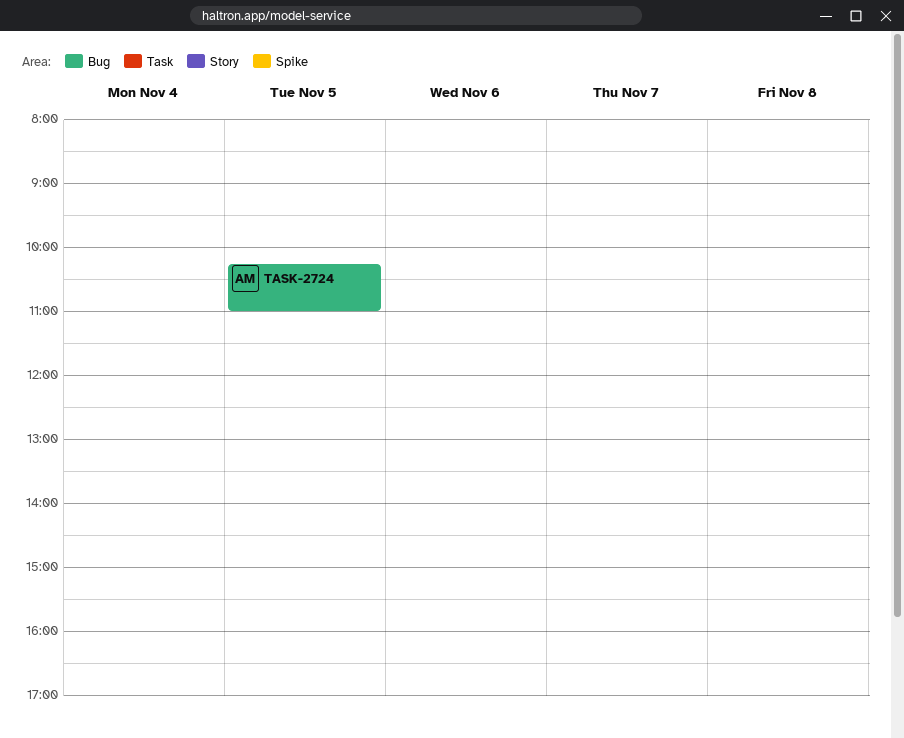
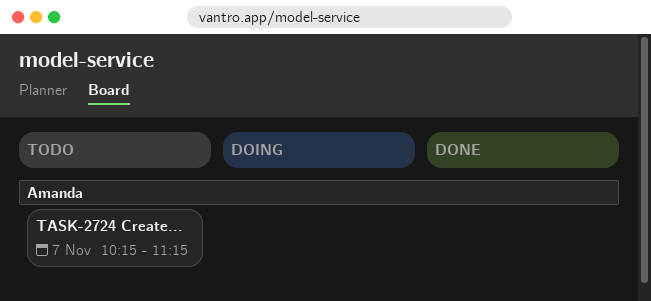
TASK-2724, day: Nov 5 -> Nov 7
TASK-2724, ends: 11:00 -> 11:15

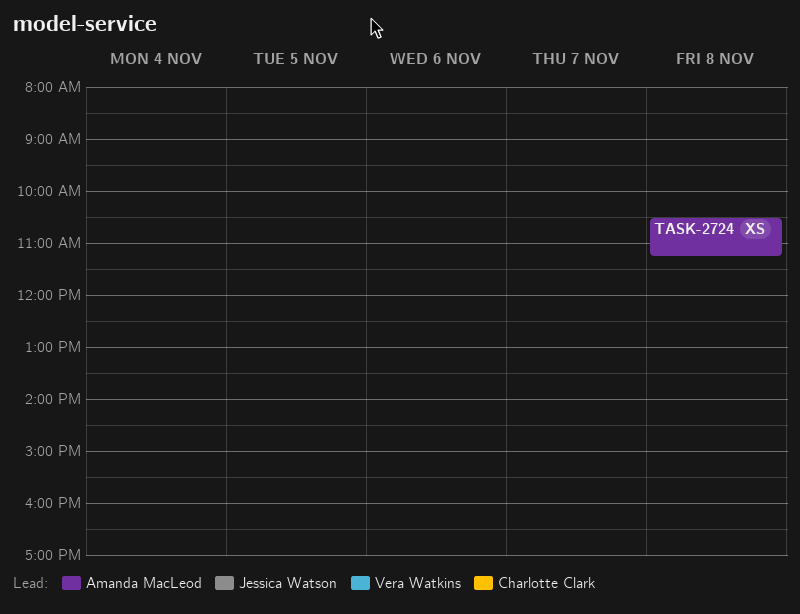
TASK-2724, day: Nov 7 -> Nov 8
TASK-2724, begins: 10:15 -> 10:30

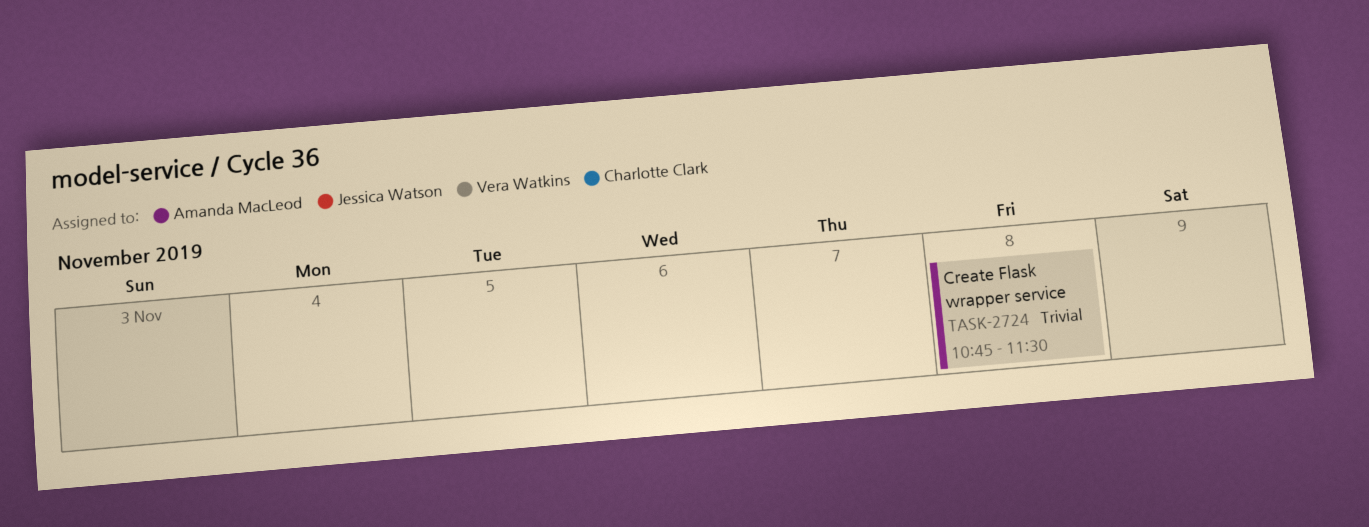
TASK-2724, begins: 10:30 -> 10:45
TASK-2724, ends: 11:15 -> 11:30

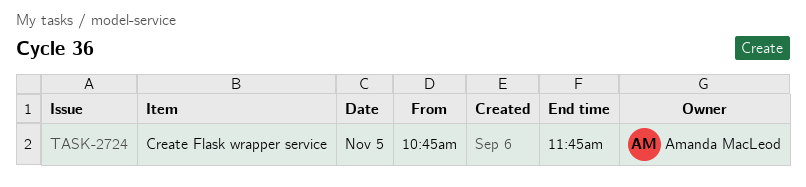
TASK-2724, day: Nov 8 -> Nov 5
TASK-2724, ends: 11:30 -> 11:45

